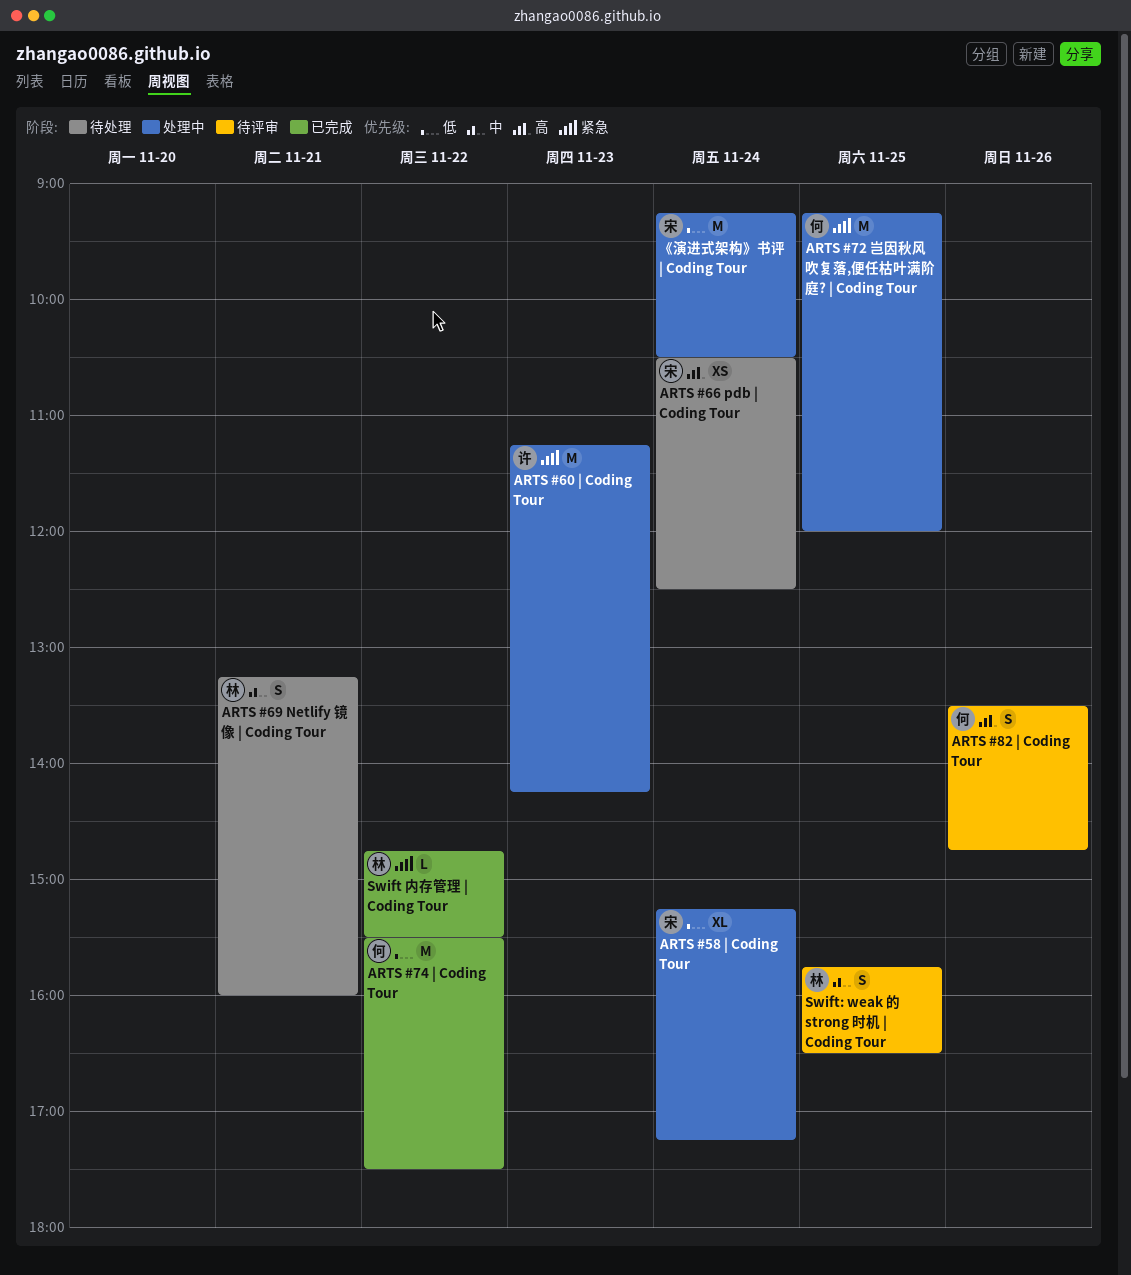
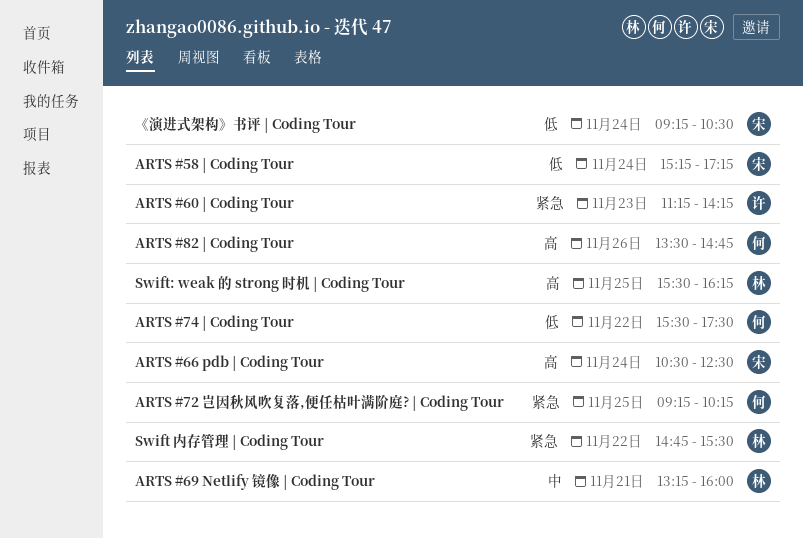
ARTS #72 岂因秋风吹复落,便任枯叶满阶庭? | Coding Tour, ends: 12:00 -> 10:15
Swift: weak 的 strong 时机 | Coding Tour, priority: 中 -> 高
Swift: weak 的 strong 时机 | Coding Tour, begins: 15:45 -> 15:30
Swift: weak 的 strong 时机 | Coding Tour, ends: 16:30 -> 16:15

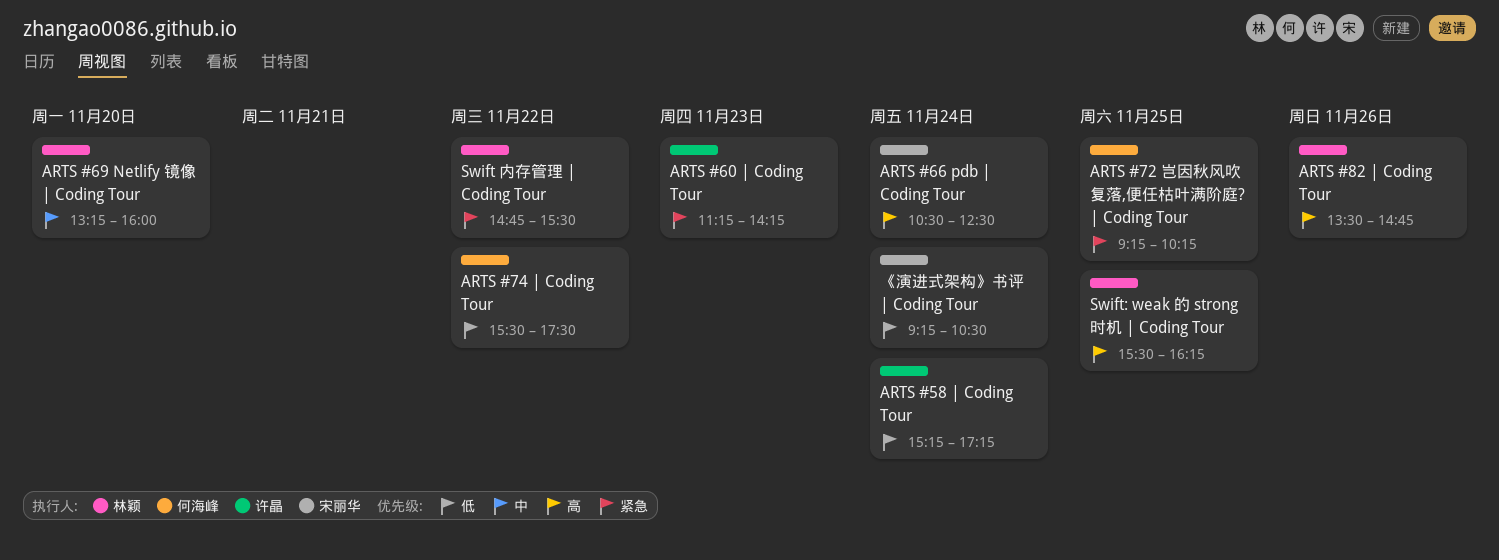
ARTS #58 | Coding Tour, owner: 宋丽华 -> 许晶
ARTS #69 Netlify 镜像 | Coding Tour, day: Nov 21 -> Nov 20
ARTS #82 | Coding Tour, owner: 何海峰 -> 林颖

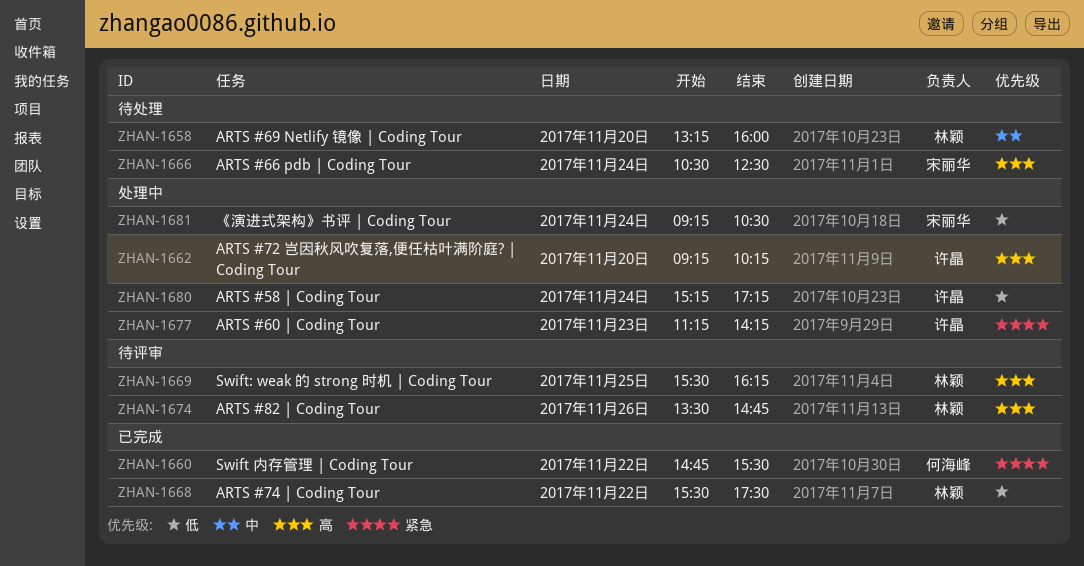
ARTS #72 岂因秋风吹复落,便任枯叶满阶庭? | Coding Tour, owner: 何海峰 -> 许晶
ARTS #72 岂因秋风吹复落,便任枯叶满阶庭? | Coding Tour, priority: 紧急 -> 高
ARTS #72 岂因秋风吹复落,便任枯叶满阶庭? | Coding Tour, day: Nov 25 -> Nov 20
ARTS #74 | Coding Tour, owner: 何海峰 -> 林颖
Swift 内存管理 | Coding Tour, owner: 林颖 -> 何海峰

